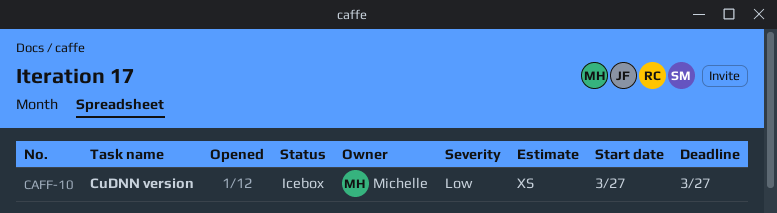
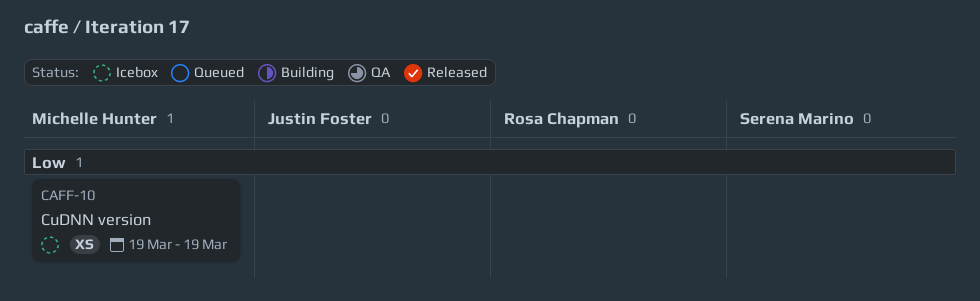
CAFF-10, start: Mar 27 -> Mar 19
CAFF-10, due: Mar 27 -> Mar 19

